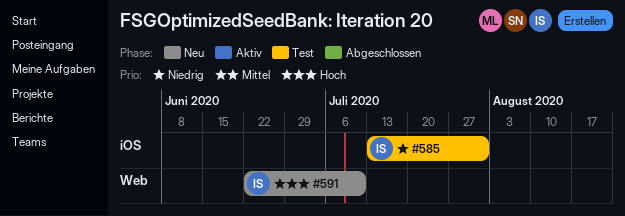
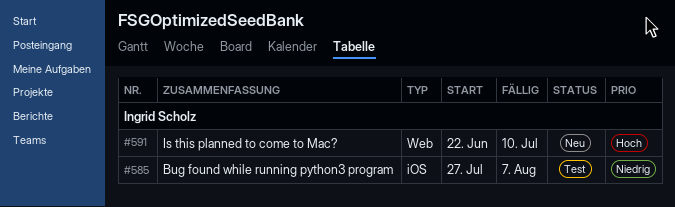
#585, start: Jul 13 -> Jul 27
#585, due: Jul 31 -> Aug 7

